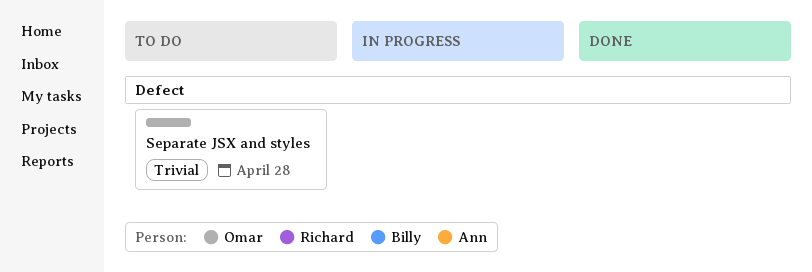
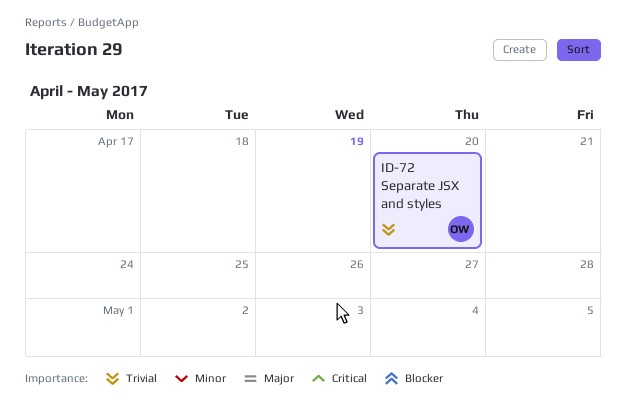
Separate JSX and styles, due: Apr 28 -> Apr 20

